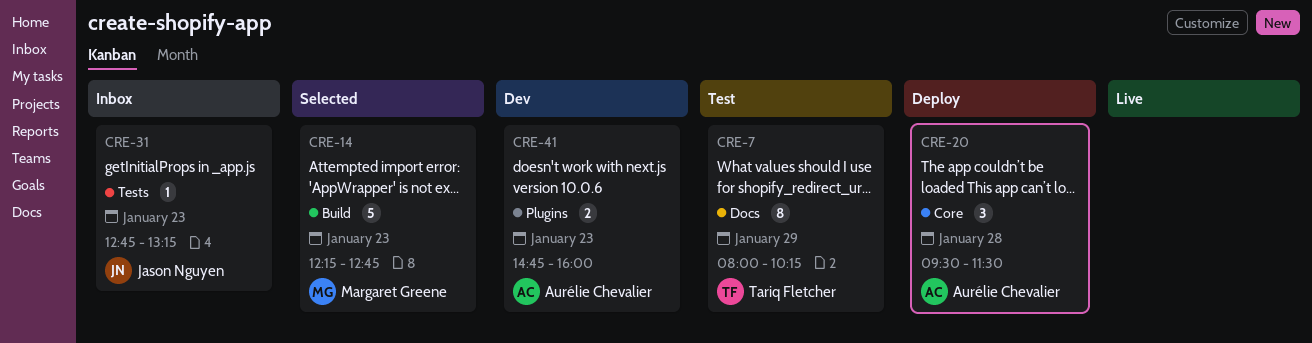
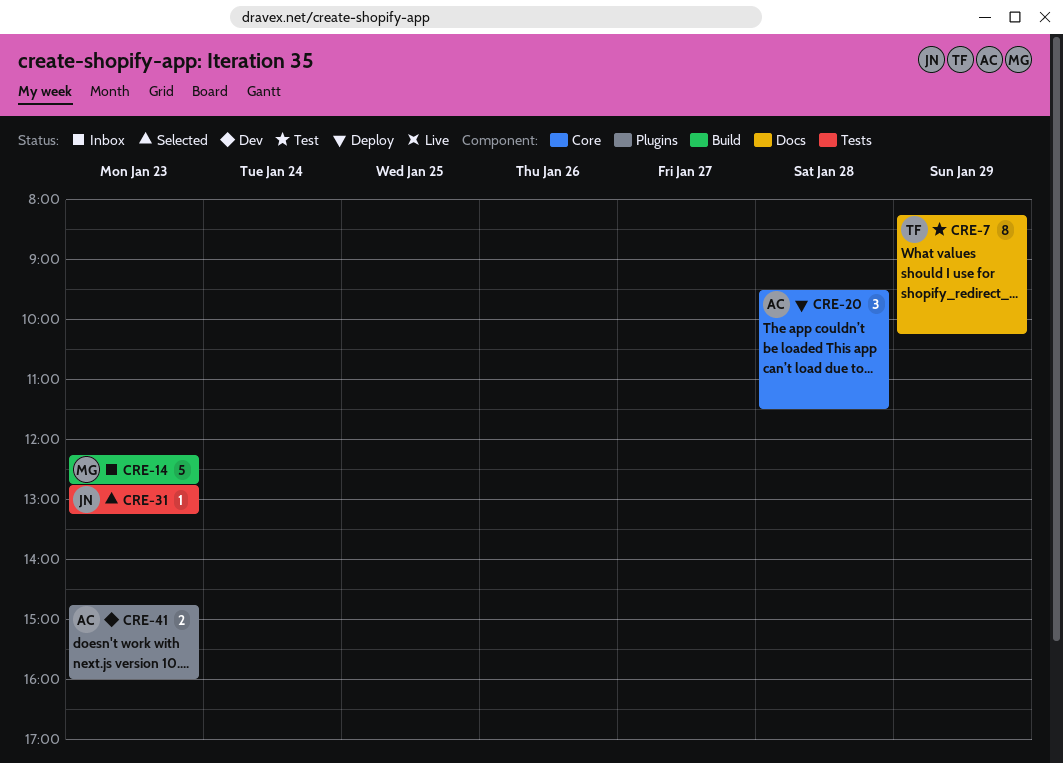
CRE-7, begins: 08:00 -> 08:15
CRE-14, status: Selected -> Inbox
CRE-31, status: Inbox -> Selected

